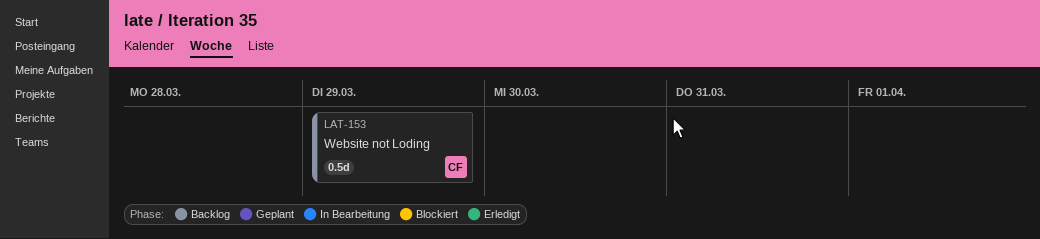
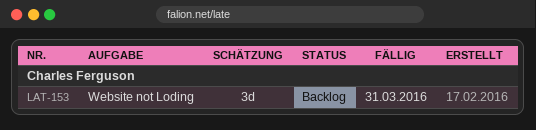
LAT-153, estimate: 0.5d -> 3d
LAT-153, due: Mar 29 -> Mar 31

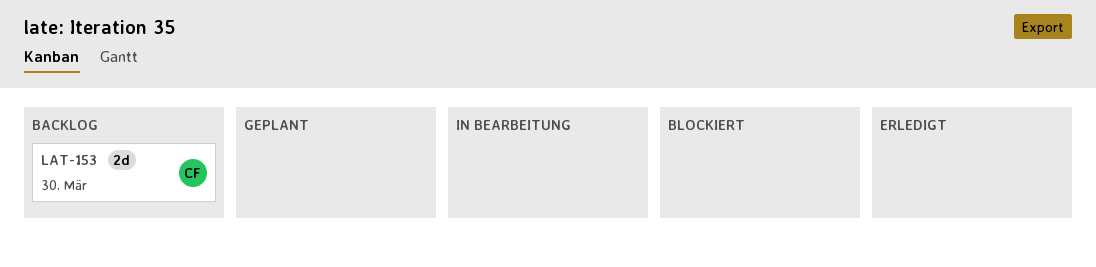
LAT-153, estimate: 3d -> 2d
LAT-153, due: Mar 31 -> Mar 30

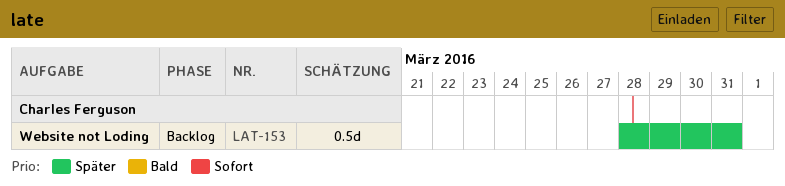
LAT-153, estimate: 2d -> 0.5d
LAT-153, due: Mar 30 -> Mar 31

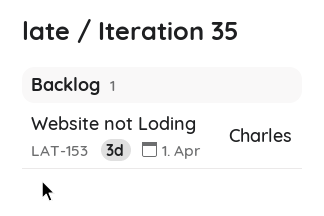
LAT-153, estimate: 0.5d -> 3d
LAT-153, due: Mar 31 -> Apr 1

